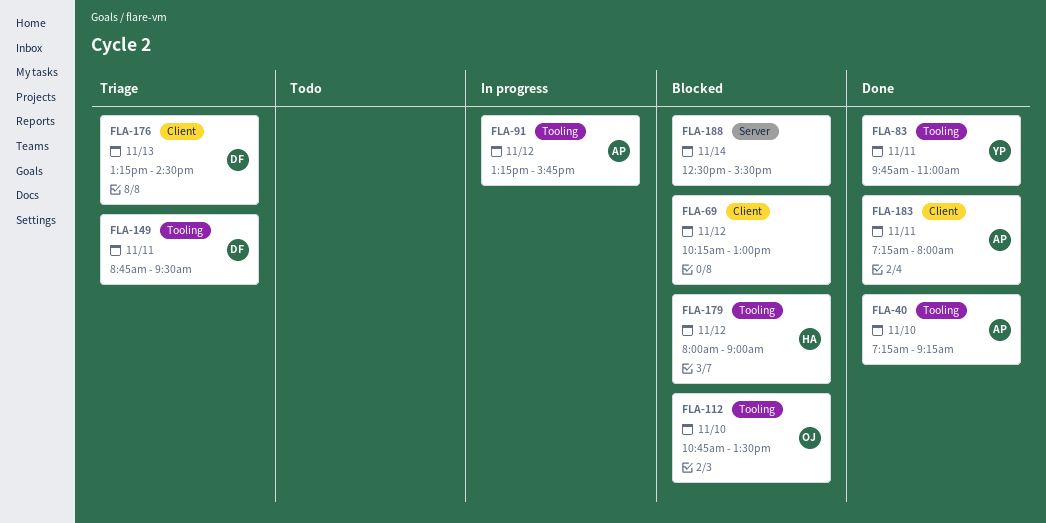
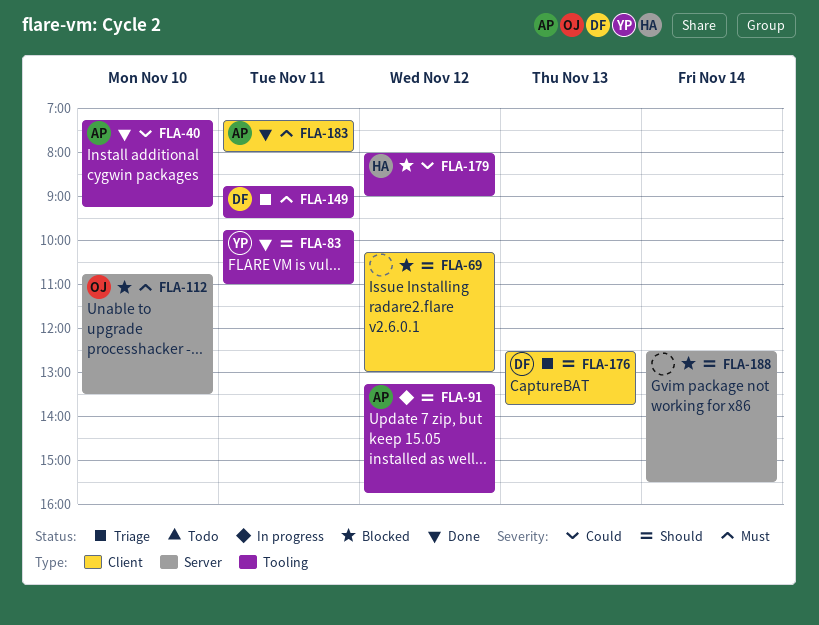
FLA-112, label: Tooling -> Server
FLA-176, begins: 13:15 -> 12:30
FLA-176, ends: 14:30 -> 13:45

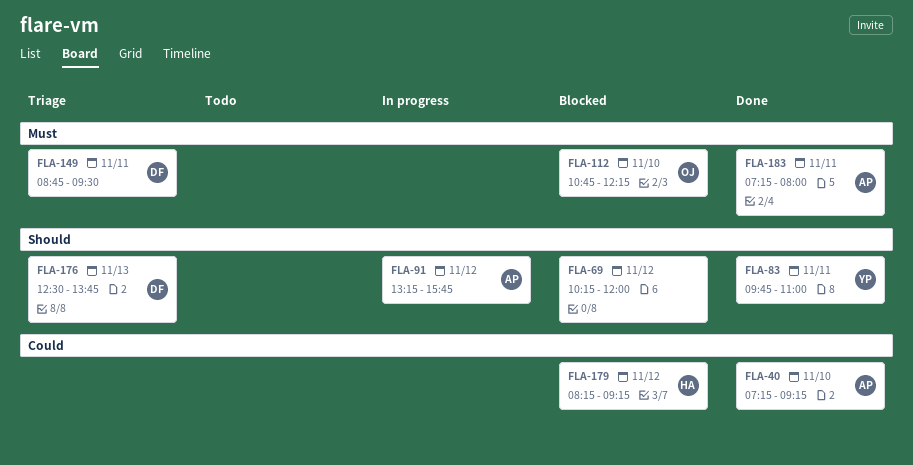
FLA-69, ends: 13:00 -> 12:00
FLA-112, ends: 13:30 -> 12:15
FLA-179, begins: 08:00 -> 08:15
FLA-179, ends: 09:00 -> 09:15
FLA-188: present -> none

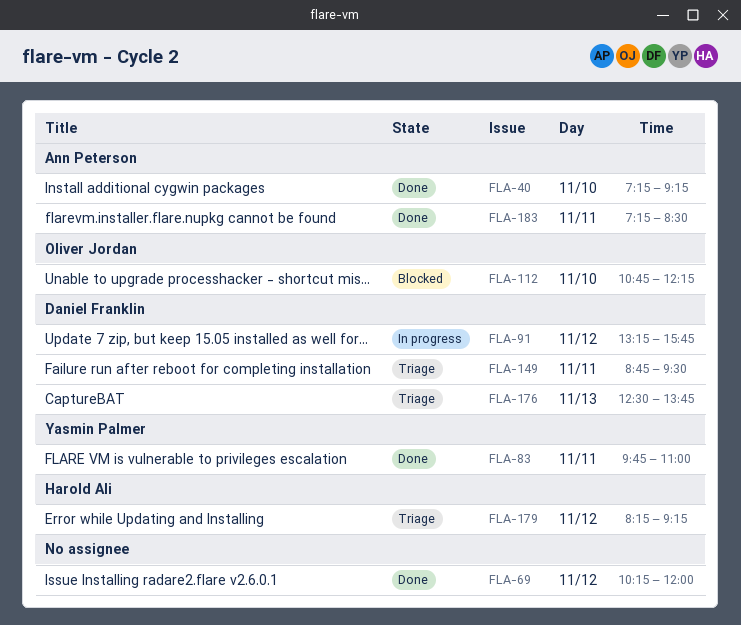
FLA-69, status: Blocked -> Done
FLA-91, owner: Ann Peterson -> Daniel Franklin
FLA-179, status: Blocked -> Triage
FLA-183, ends: 08:00 -> 08:30

